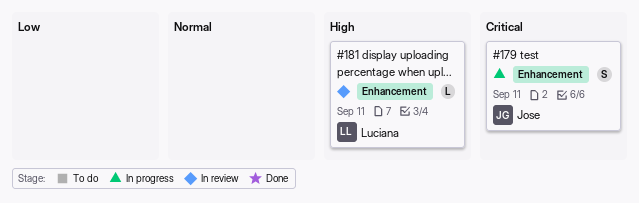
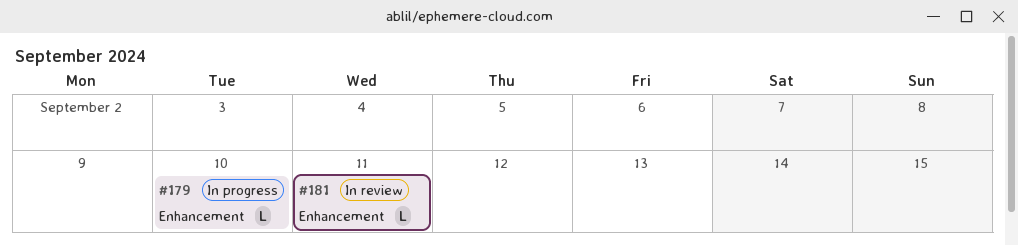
#179, estimate: S -> L
#179, due: Sep 11 -> Sep 10

